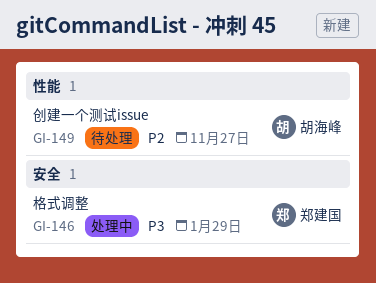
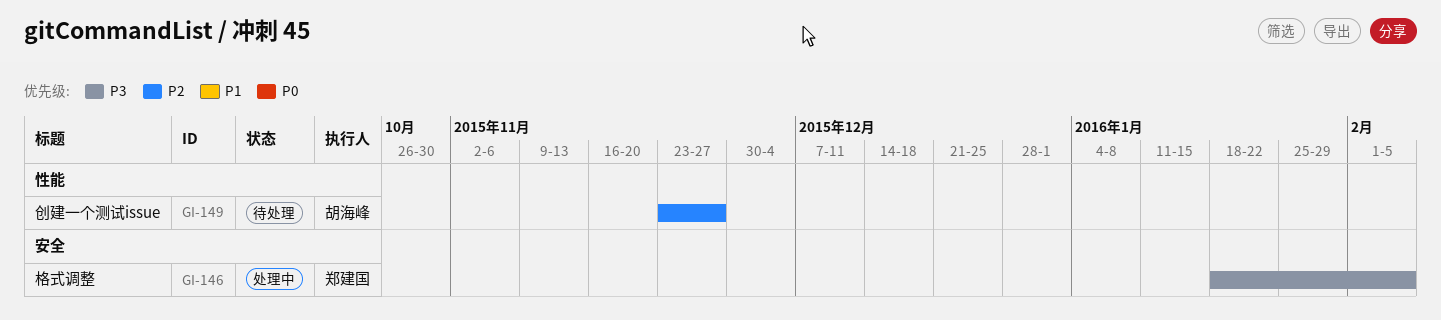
GI-146, due: Jan 29 -> Feb 5

